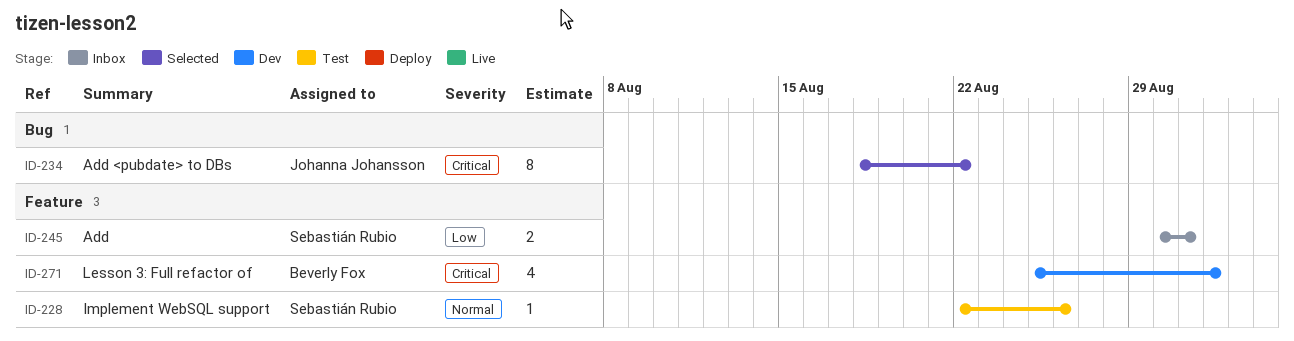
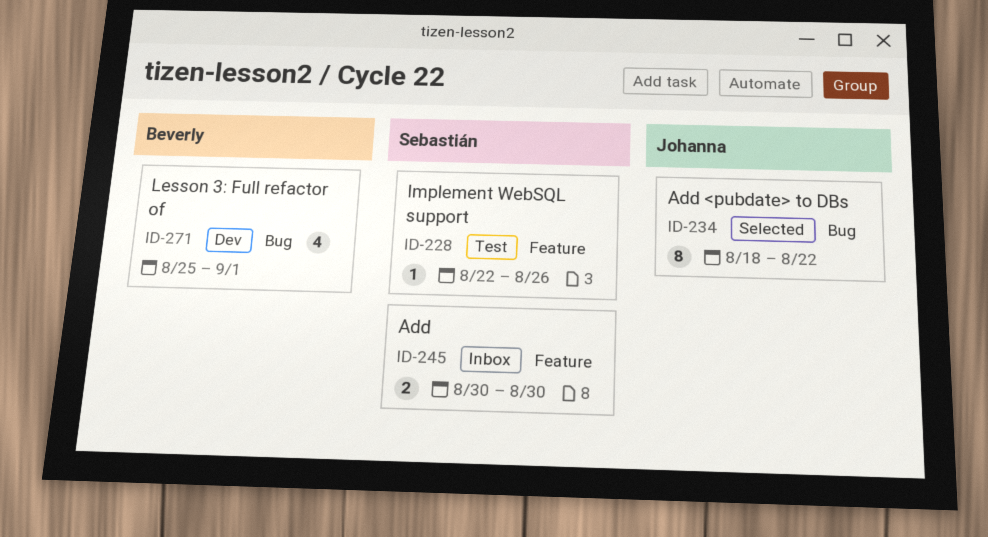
ID-245, due: Aug 31 -> Aug 30
ID-271, label: Feature -> Bug

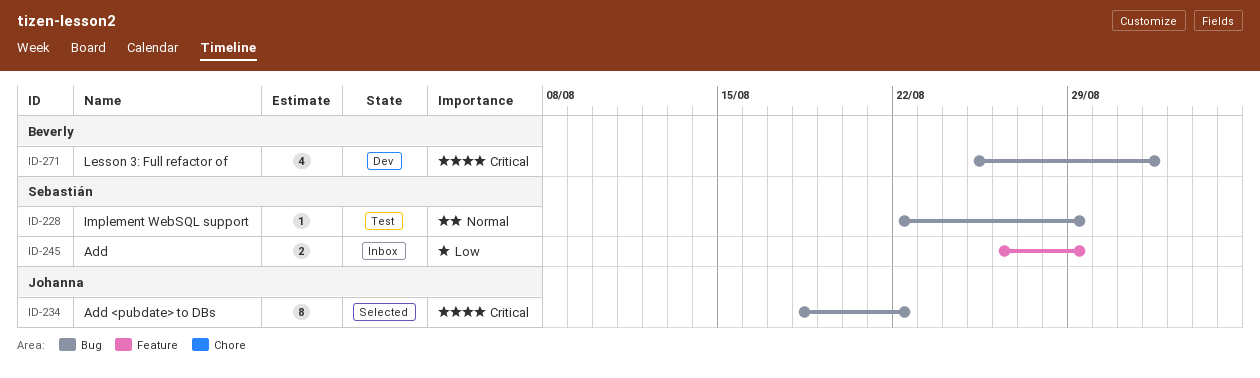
ID-228, label: Feature -> Bug
ID-228, due: Aug 26 -> Aug 29
ID-245, start: Aug 30 -> Aug 26
ID-245, due: Aug 30 -> Aug 29

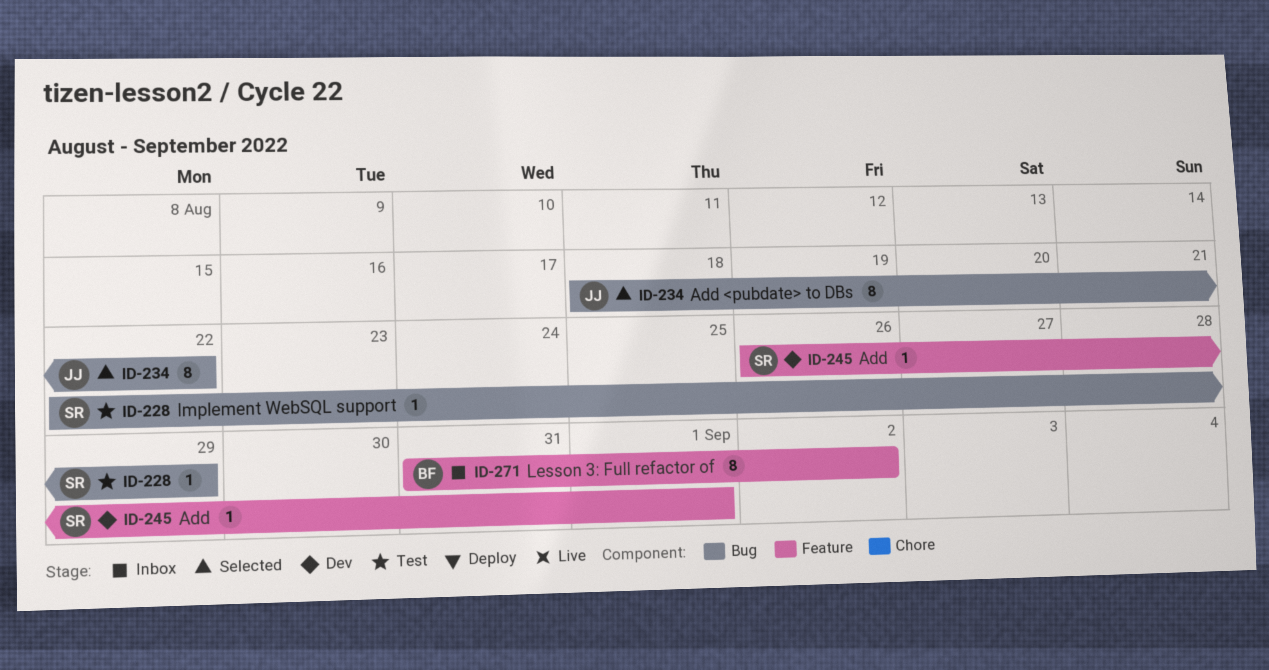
ID-245, status: Inbox -> Dev
ID-245, estimate: 2 -> 1
ID-245, due: Aug 29 -> Sep 1
ID-271, status: Dev -> Inbox
ID-271, label: Bug -> Feature
ID-271, estimate: 4 -> 8
ID-271, start: Aug 25 -> Aug 31
ID-271, due: Sep 1 -> Sep 2

